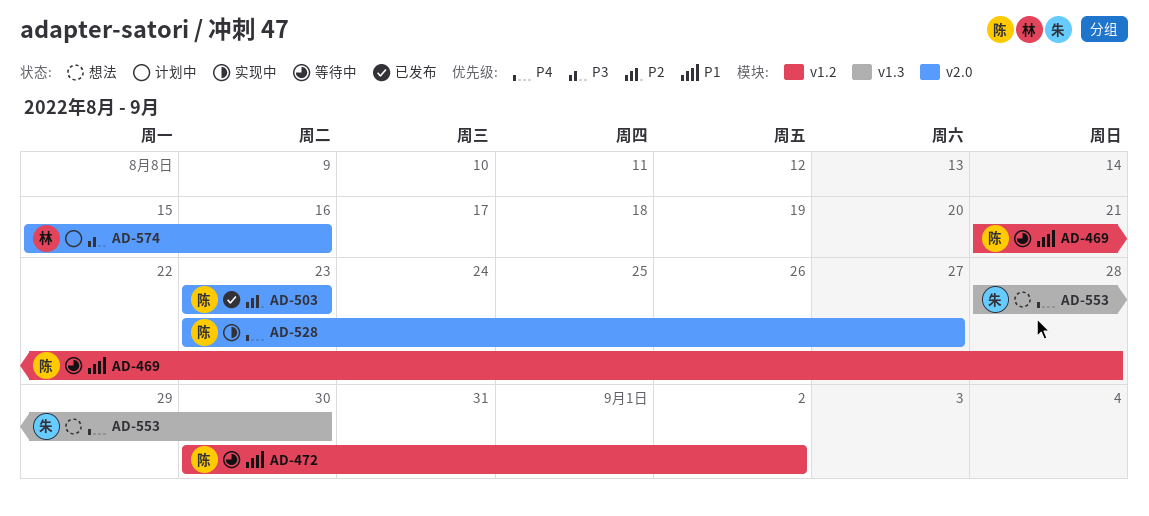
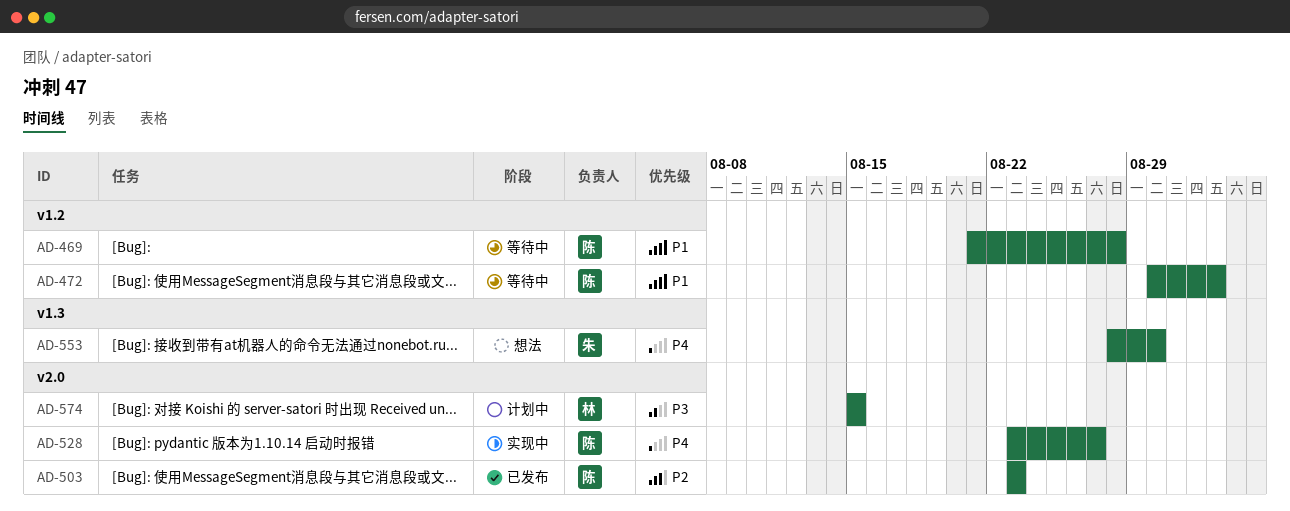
AD-574, due: Aug 16 -> Aug 15

